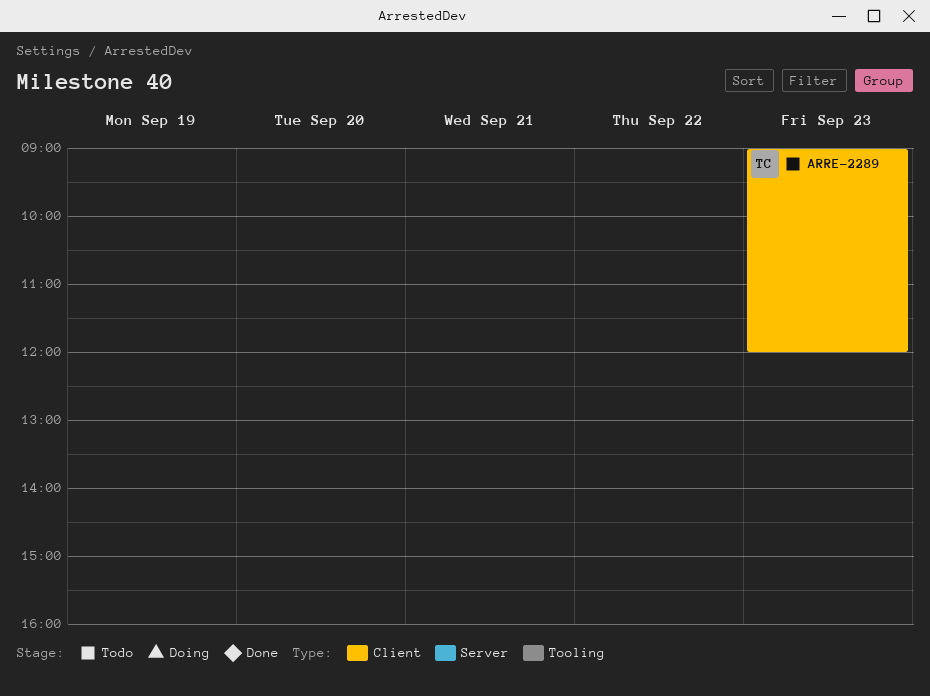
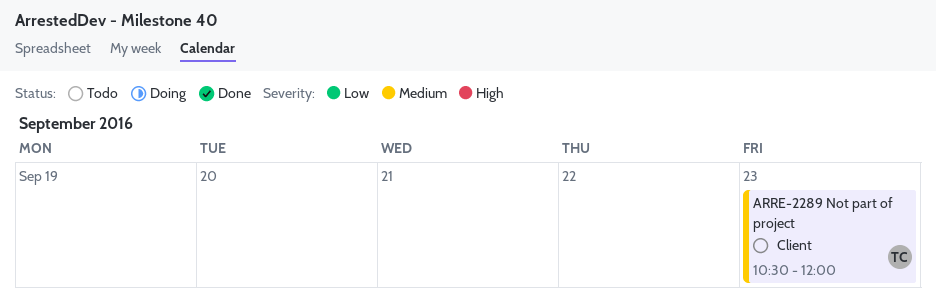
ARRE-2289, begins: 09:00 -> 10:30

